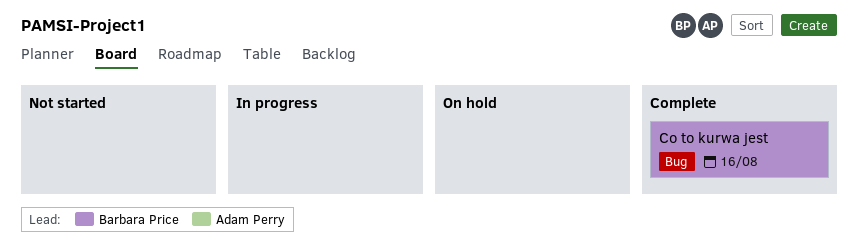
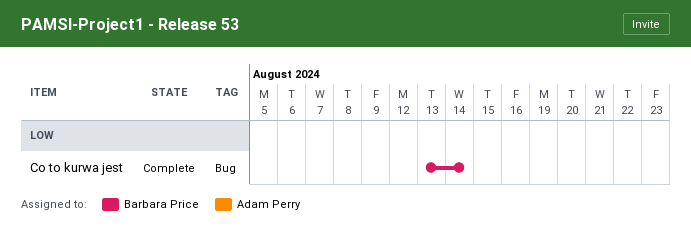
Co to kurwa jest, due: Aug 16 -> Aug 14

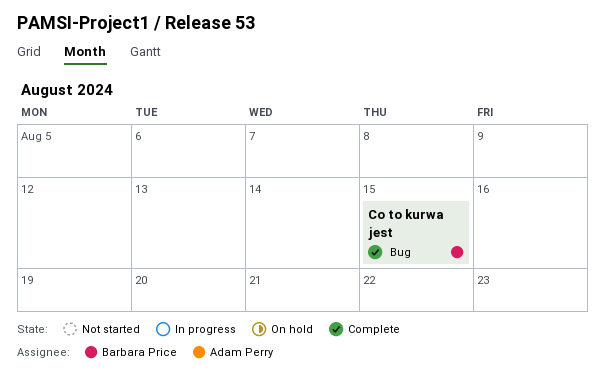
Co to kurwa jest, due: Aug 14 -> Aug 15

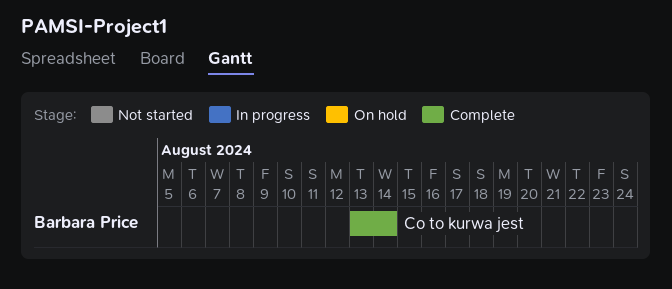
Co to kurwa jest, due: Aug 15 -> Aug 14

